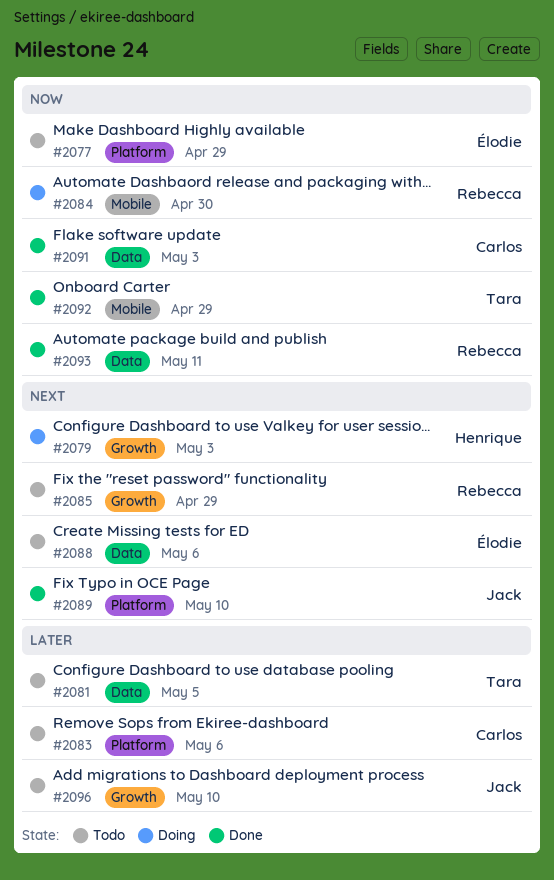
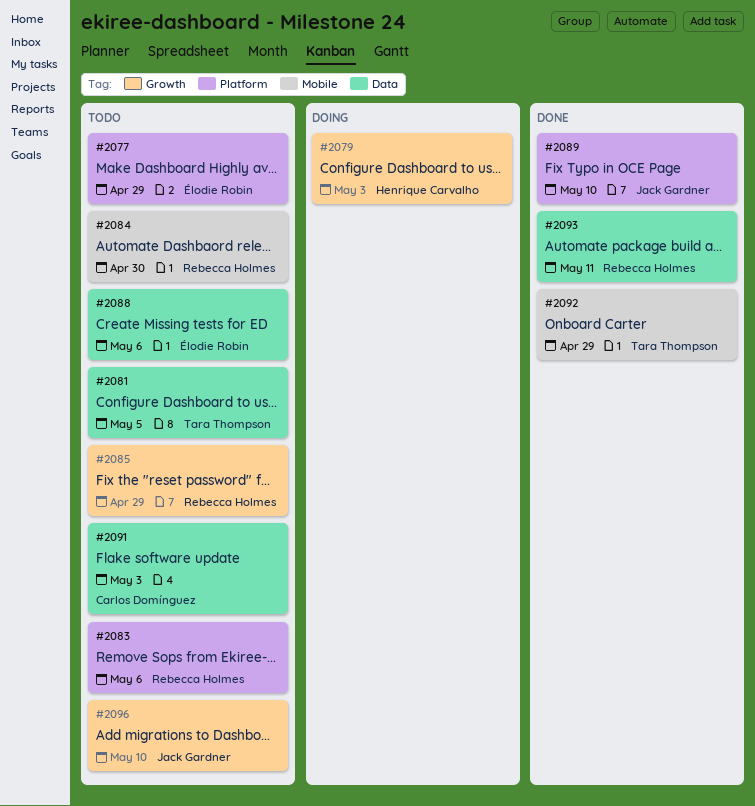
#2083, owner: Carlos Domínguez -> Rebecca Holmes
#2084, status: Doing -> Todo
#2091, status: Done -> Todo

